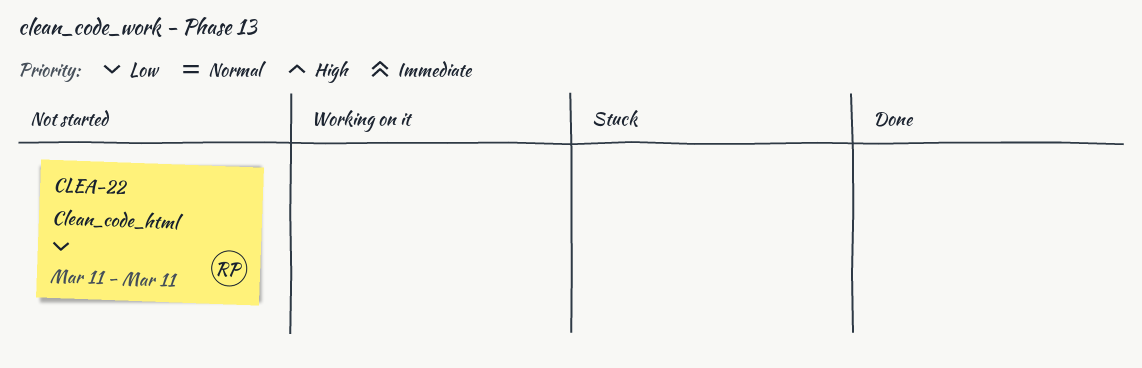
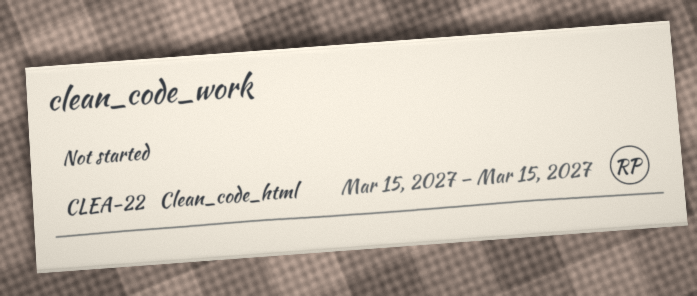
CLEA-22, start: Mar 11 -> Mar 15
CLEA-22, due: Mar 11 -> Mar 15

